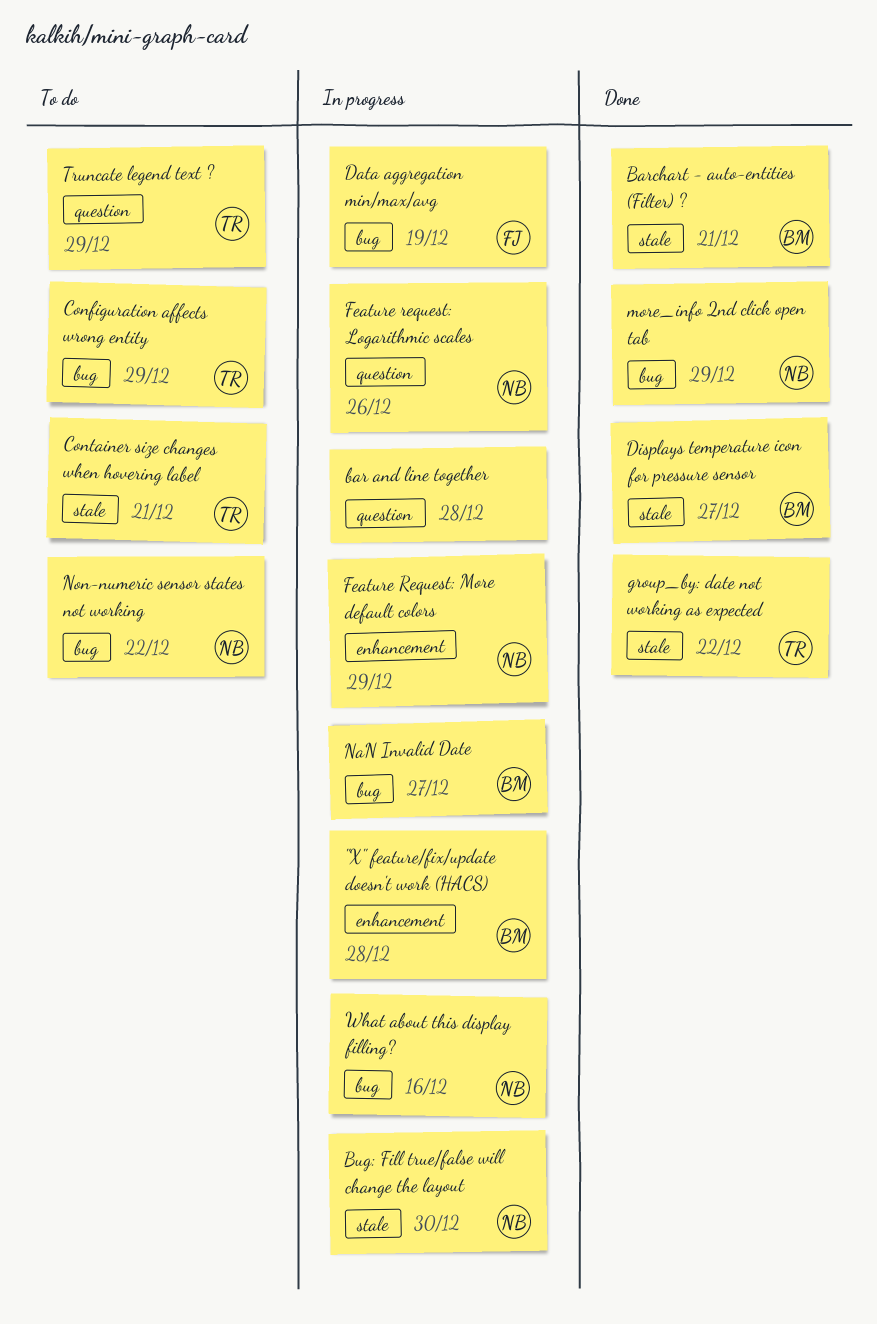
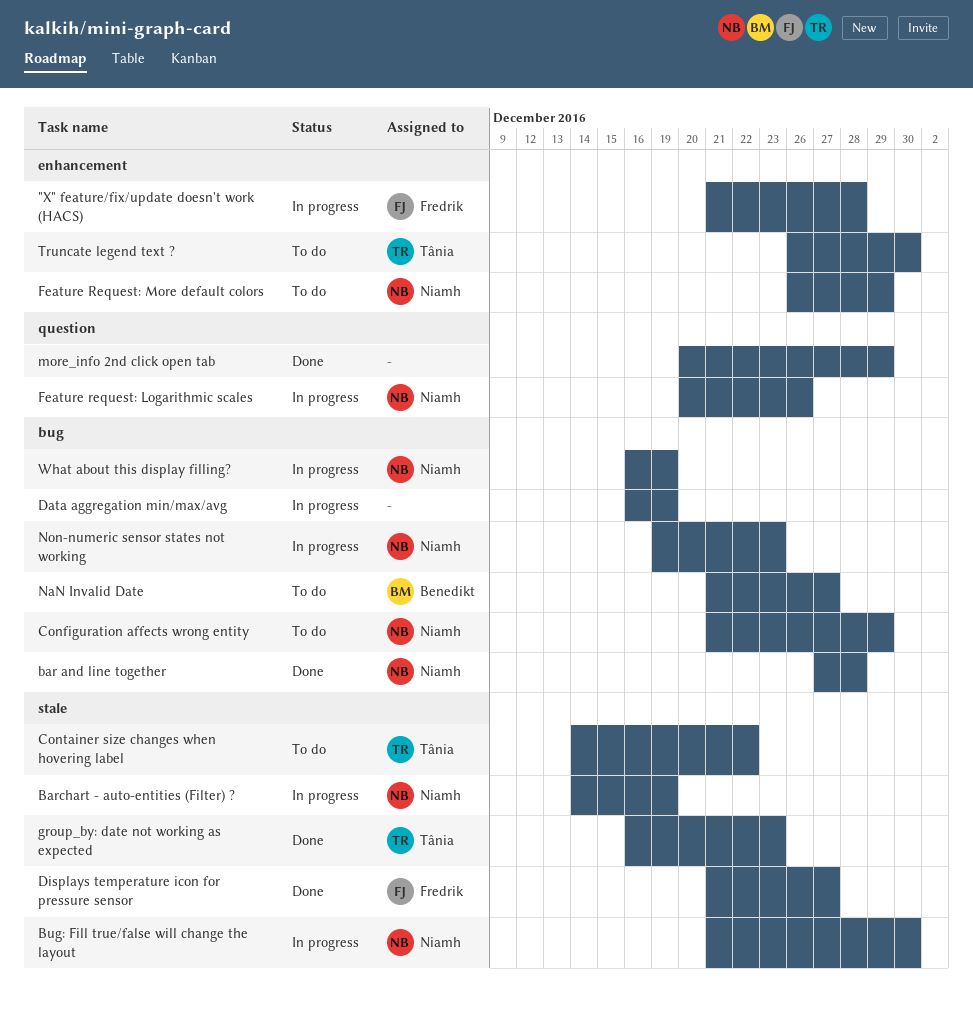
"X" feature/fix/update doesn't work (HACS), owner: Benedikt -> Fredrik
bar and line together, status: In progress -> Done
bar and line together, owner: none -> Niamh
bar and line together, label: question -> bug
Barchart - auto-entities (Filter) ?, status: Done -> In progress
Barchart - auto-entities (Filter) ?, owner: Benedikt -> Niamh
Barchart - auto-entities (Filter) ?, due: Dec 21 -> Dec 19
Configuration affects wrong entity, owner: Tânia -> Niamh
Container size changes when hovering label, due: Dec 21 -> Dec 22
Data aggregation min/max/avg, owner: Fredrik -> none
Displays temperature icon for pressure sensor, owner: Benedikt -> Fredrik
Feature Request: More default colors, status: In progress -> To do
group_by: date not working as expected, due: Dec 22 -> Dec 23
more_info 2nd click open tab, owner: Niamh -> none
more_info 2nd click open tab, label: bug -> question
NaN Invalid Date, status: In progress -> To do
Non-numeric sensor states not working, status: To do -> In progress
Non-numeric sensor states not working, due: Dec 22 -> Dec 23
Truncate legend text ?, label: question -> enhancement
Truncate legend text ?, due: Dec 29 -> Dec 30
What about this display filling?, due: Dec 16 -> Dec 19

